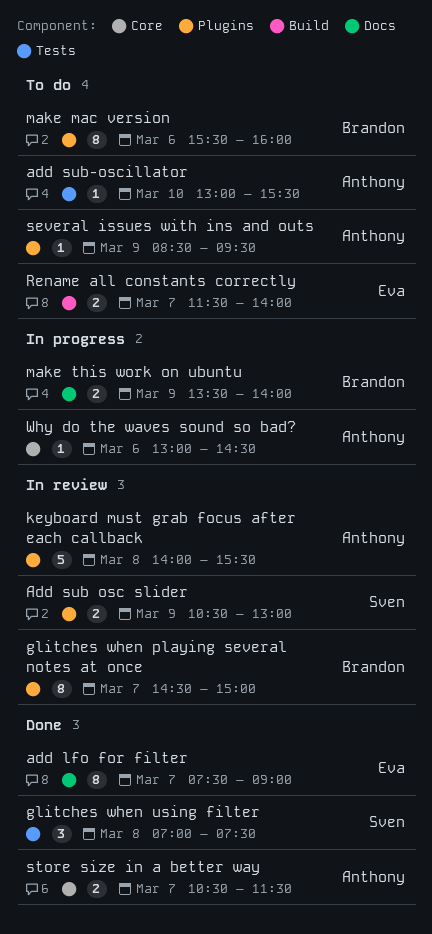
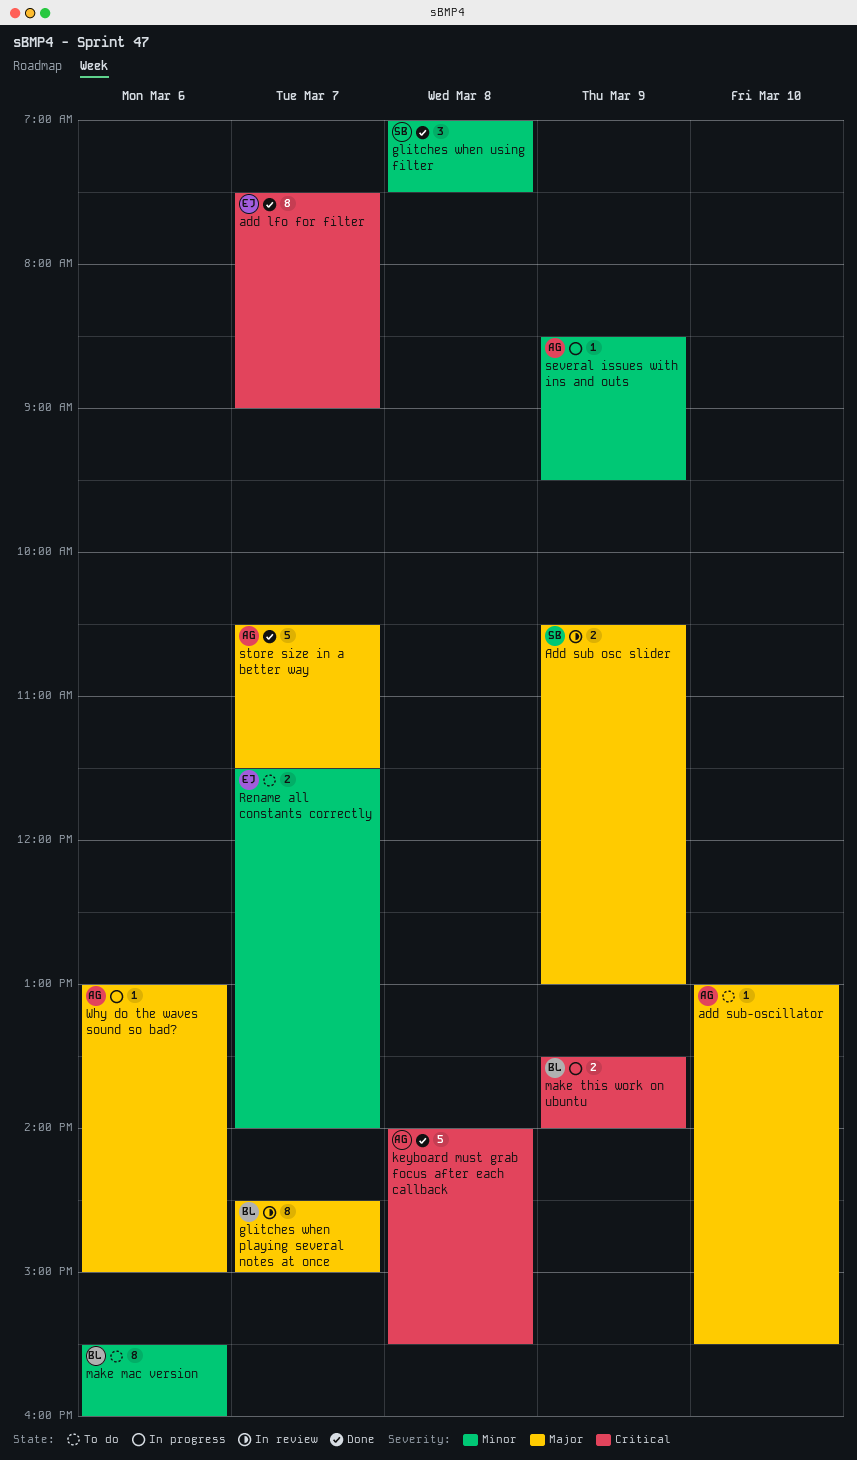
keyboard must grab focus after each callback, status: In review -> Done
several issues with ins and outs, status: To do -> In progress
store size in a better way, estimate: 2 -> 5
Why do the waves sound so bad?, ends: 14:30 -> 15:00

